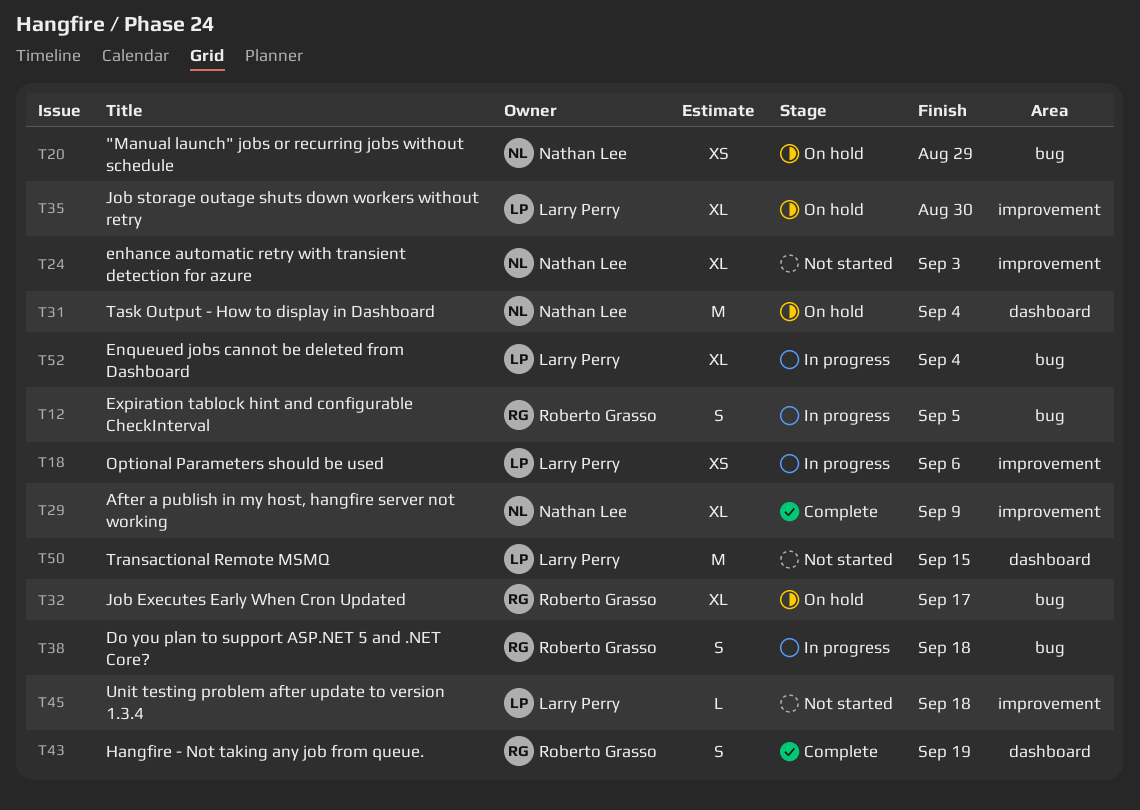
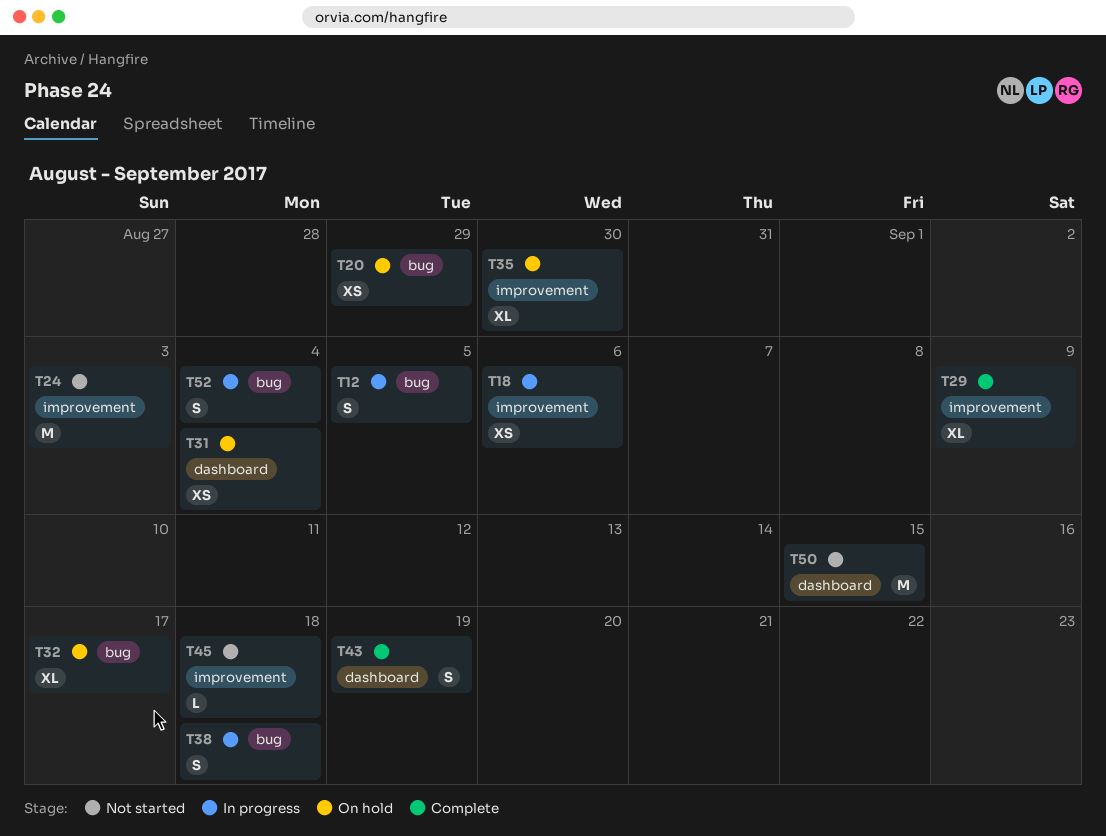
T24, estimate: XL -> M
T31, estimate: M -> XS
T52, estimate: XL -> S

